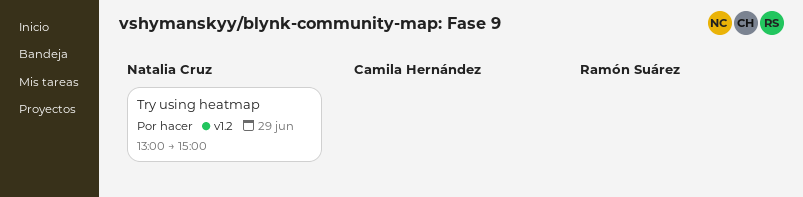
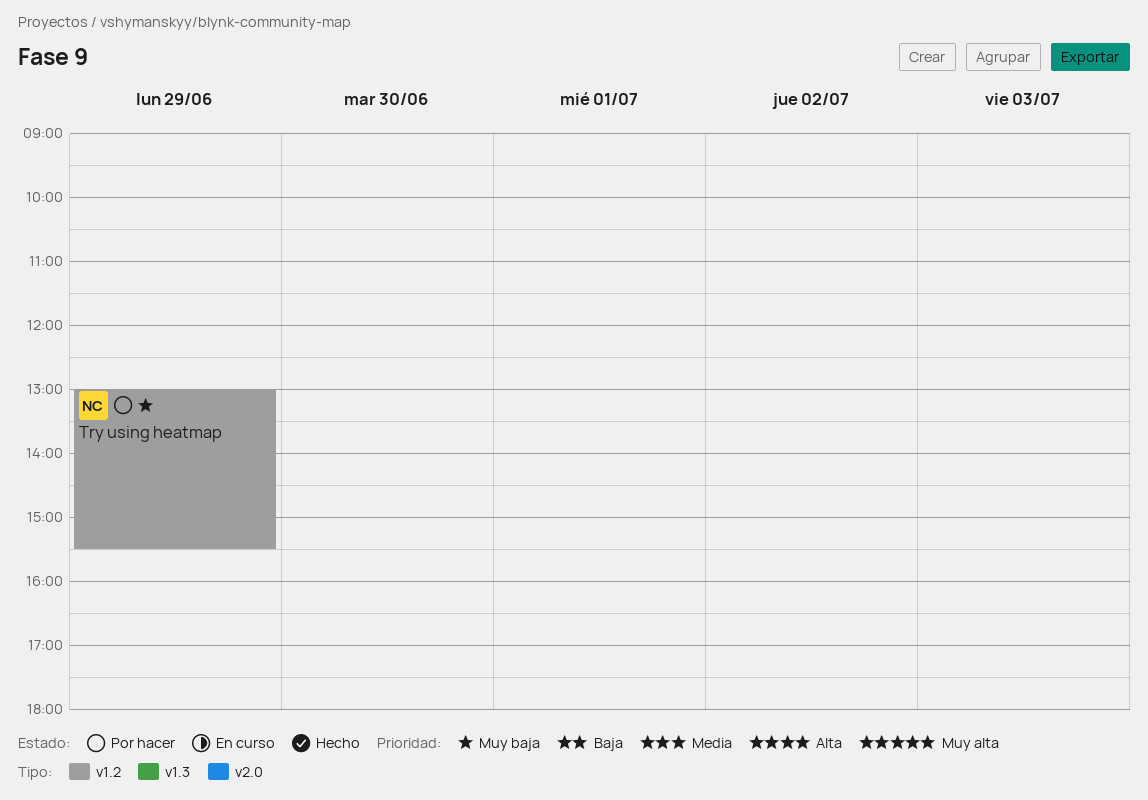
Try using heatmap, ends: 15:00 -> 15:30

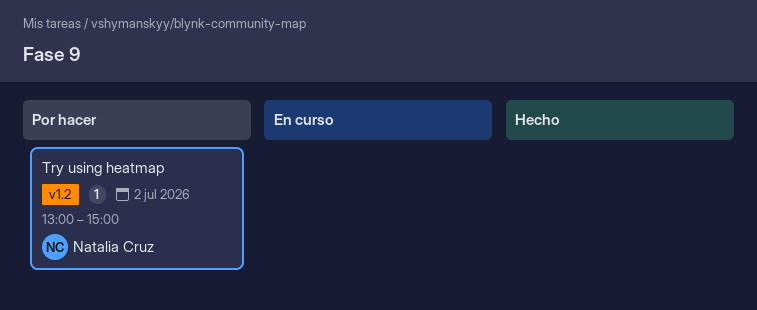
Try using heatmap, day: Jun 29 -> Jul 2
Try using heatmap, ends: 15:30 -> 15:00

